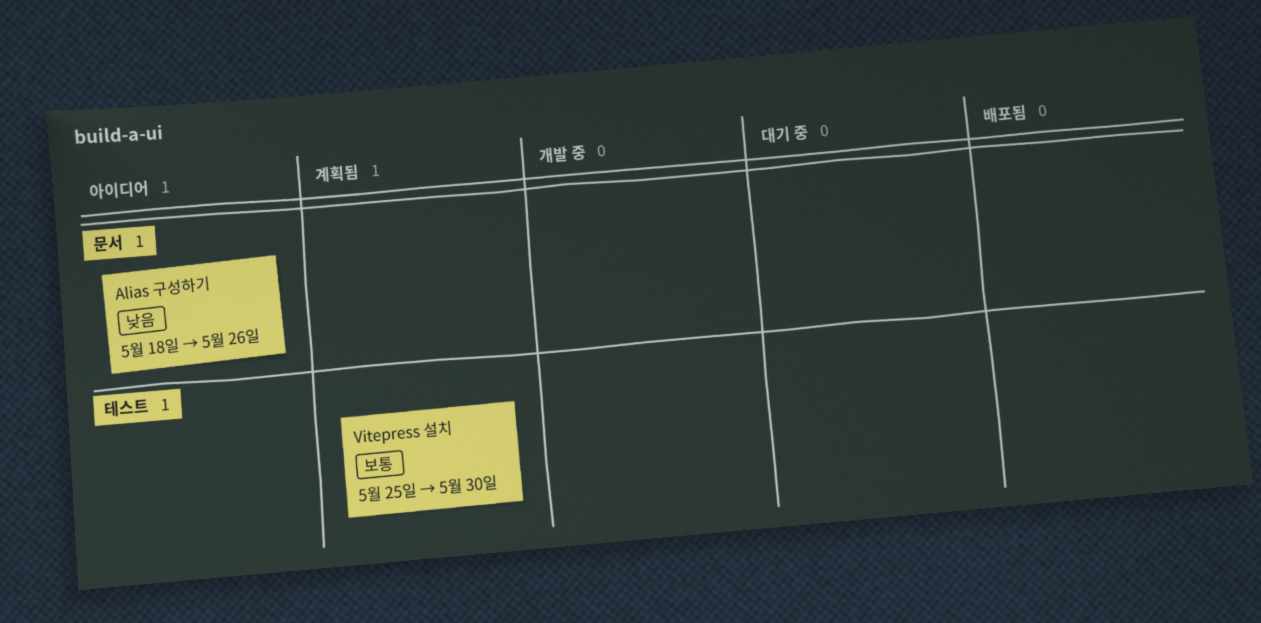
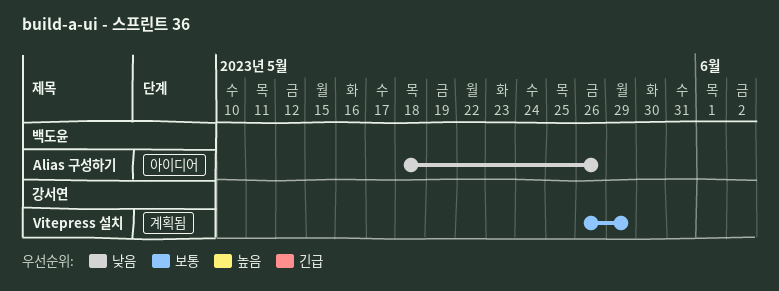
Vitepress 설치, start: May 25 -> May 26
Vitepress 설치, due: May 30 -> May 29

